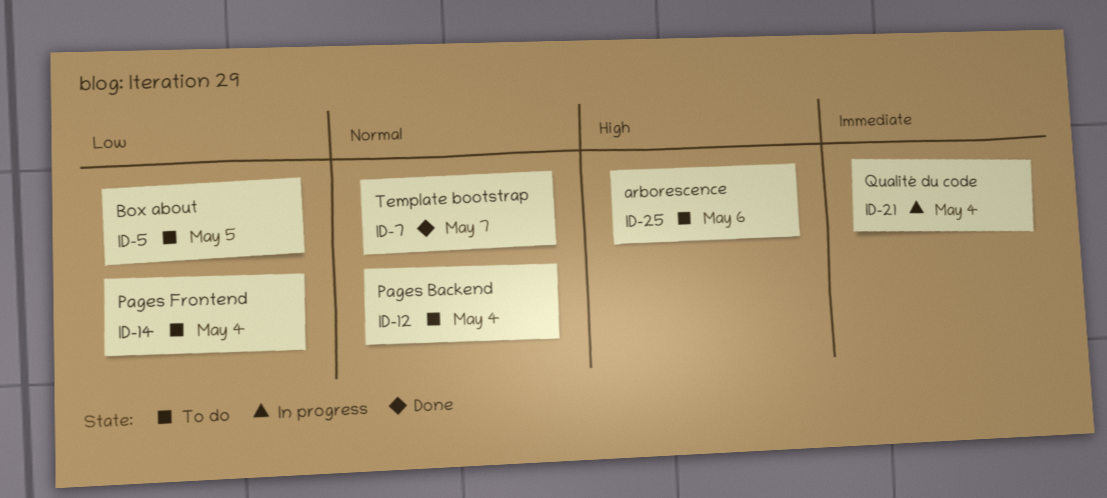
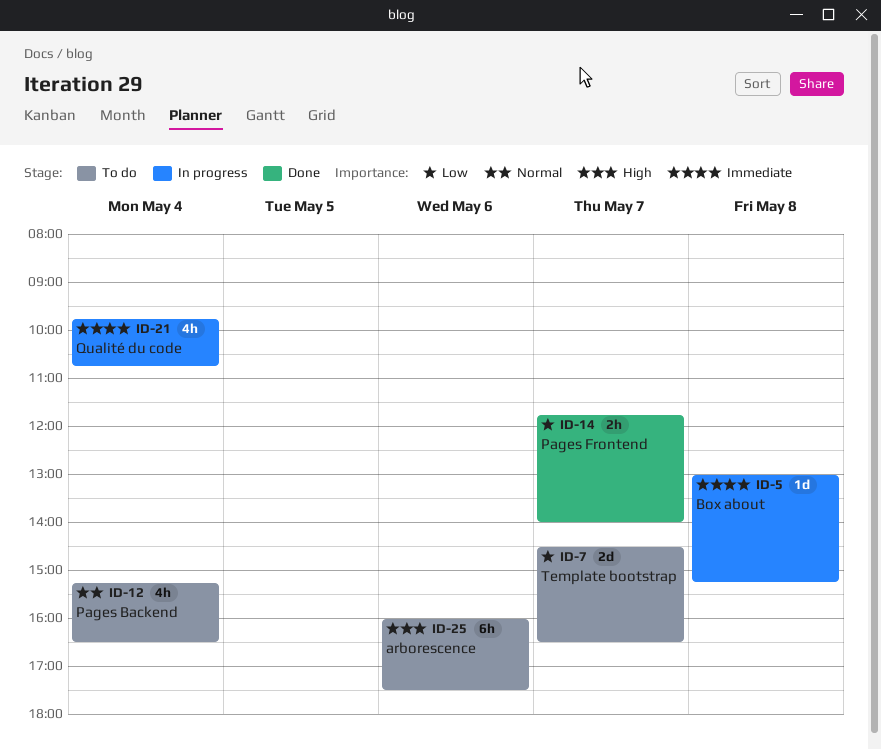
ID-5, status: To do -> In progress
ID-5, priority: Low -> Immediate
ID-5, day: May 5 -> May 8
ID-7, status: Done -> To do
ID-7, priority: Normal -> Low
ID-14, status: To do -> Done
ID-14, day: May 4 -> May 7

